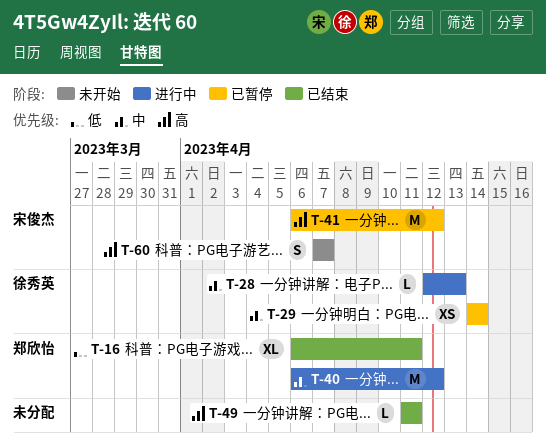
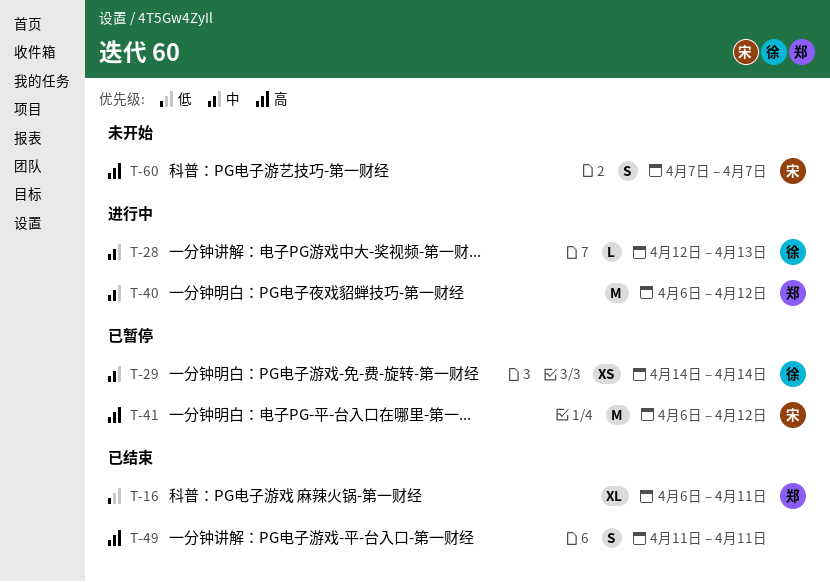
T-49, estimate: L -> S

